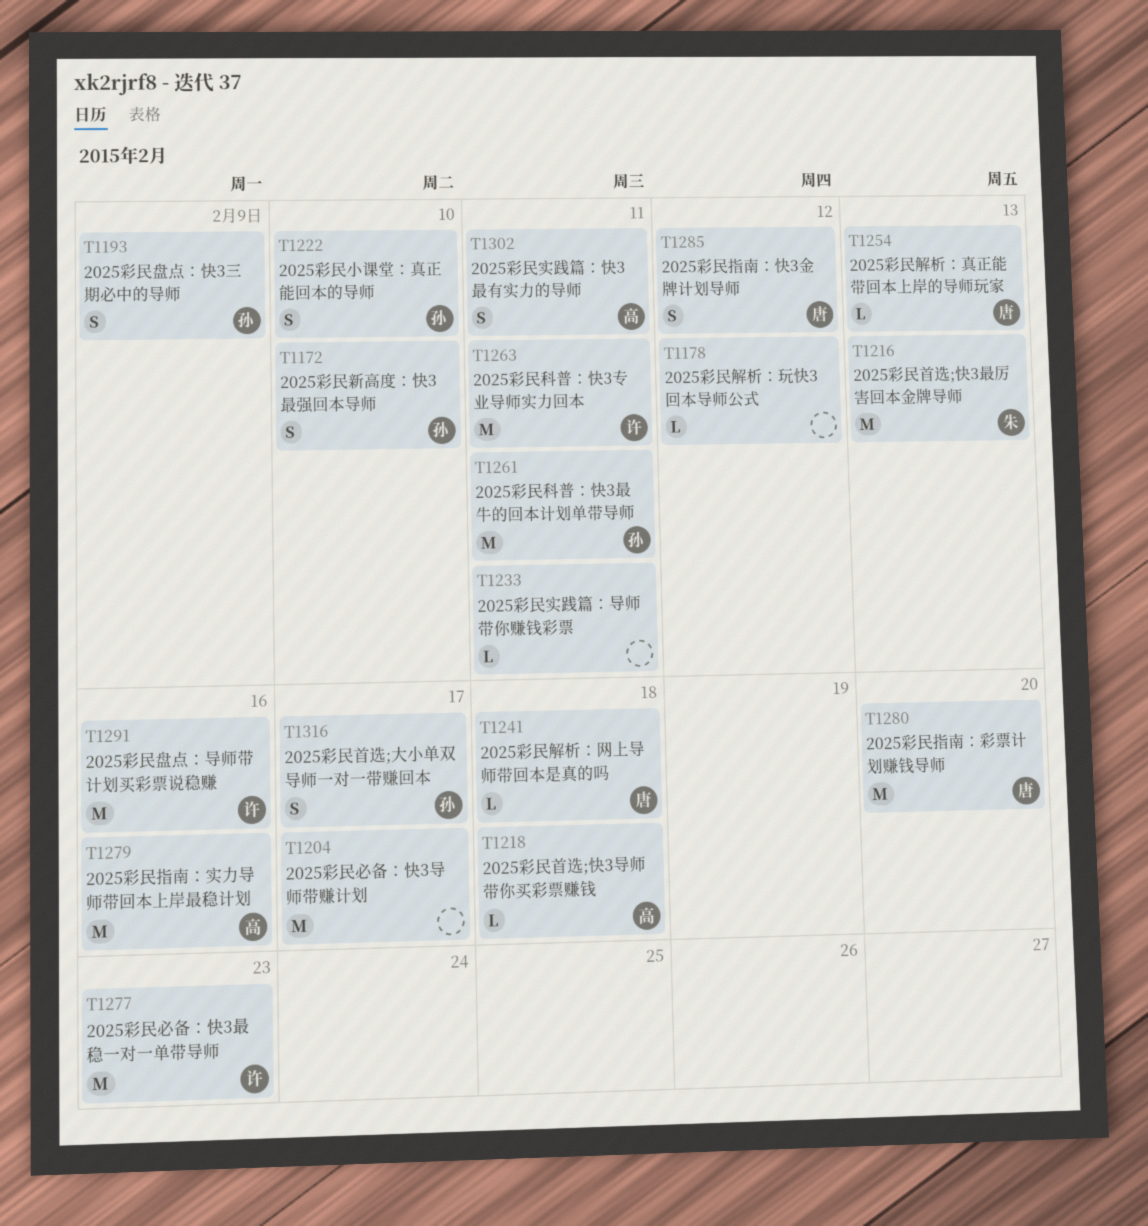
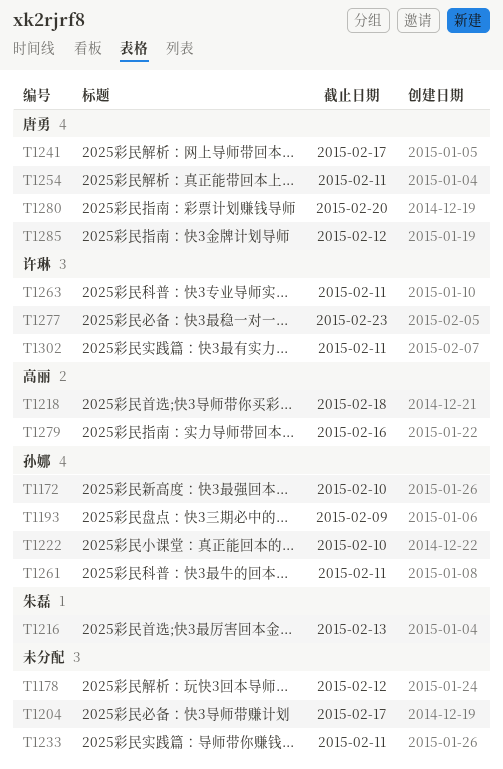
T1241, due: Feb 18 -> Feb 17
T1254, due: Feb 13 -> Feb 11
T1291: present -> none
T1302, owner: 高丽 -> 许琳
T1316: present -> none

